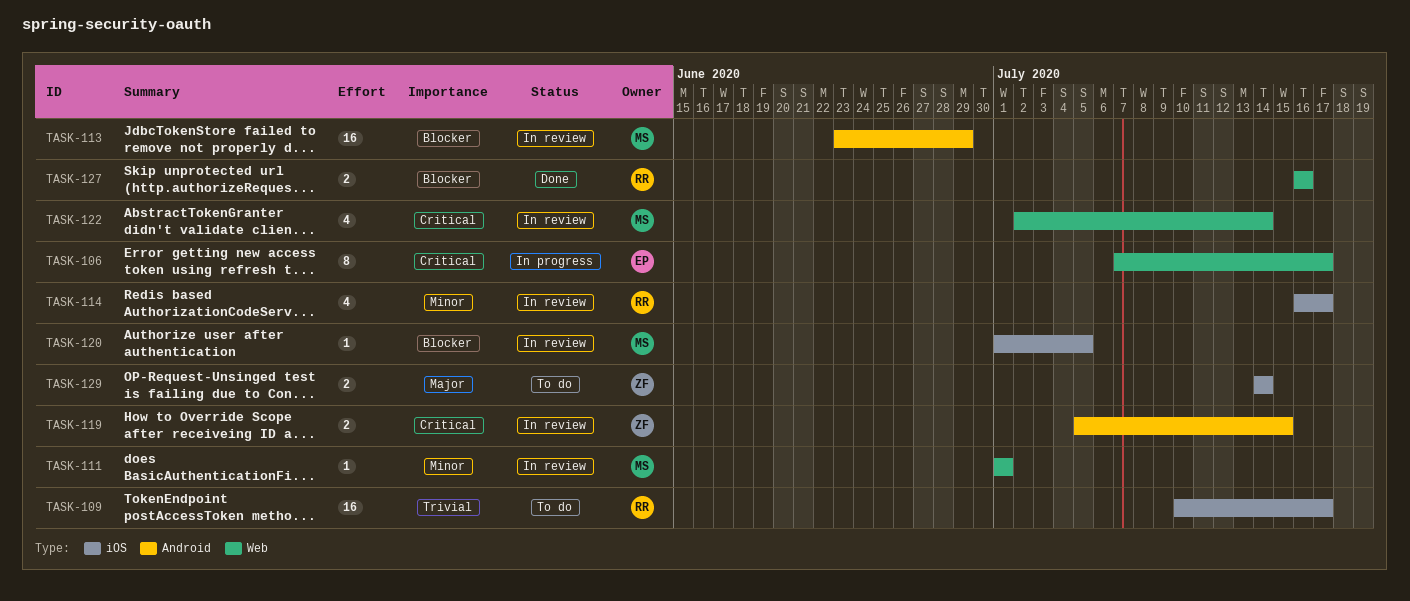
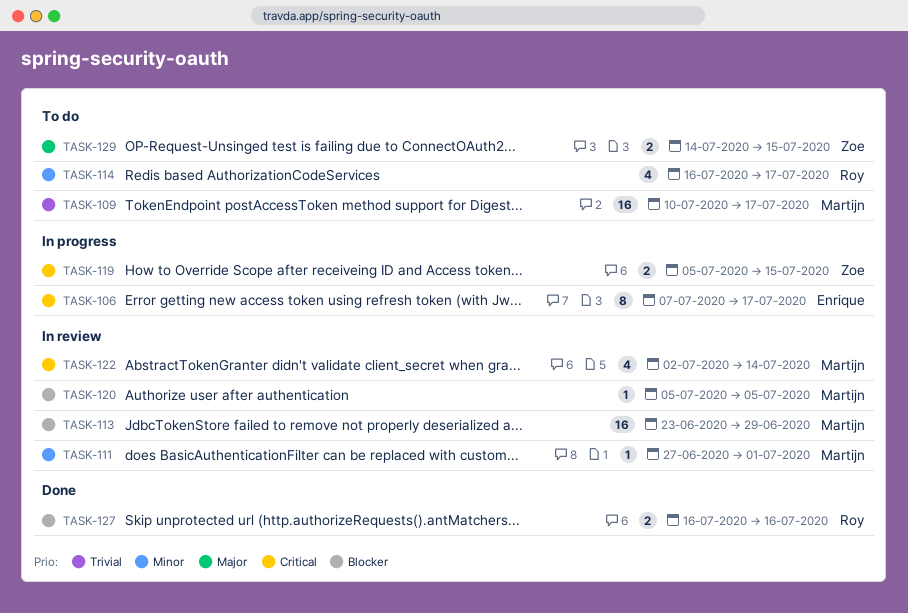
TASK-109, owner: Roy -> Martijn
TASK-111, start: Jul 1 -> Jun 27
TASK-114, status: In review -> To do
TASK-119, status: In review -> In progress
TASK-120, start: Jul 1 -> Jul 5
TASK-129, due: Jul 14 -> Jul 15

